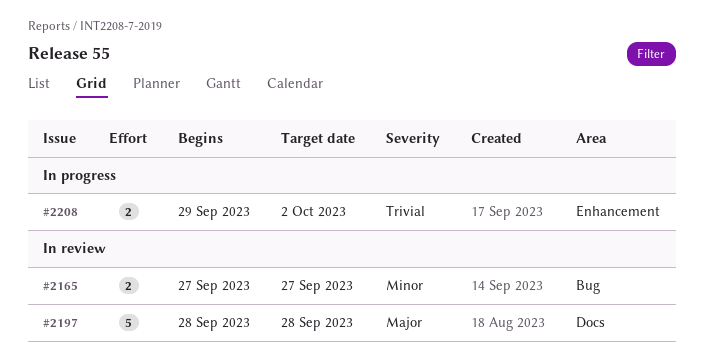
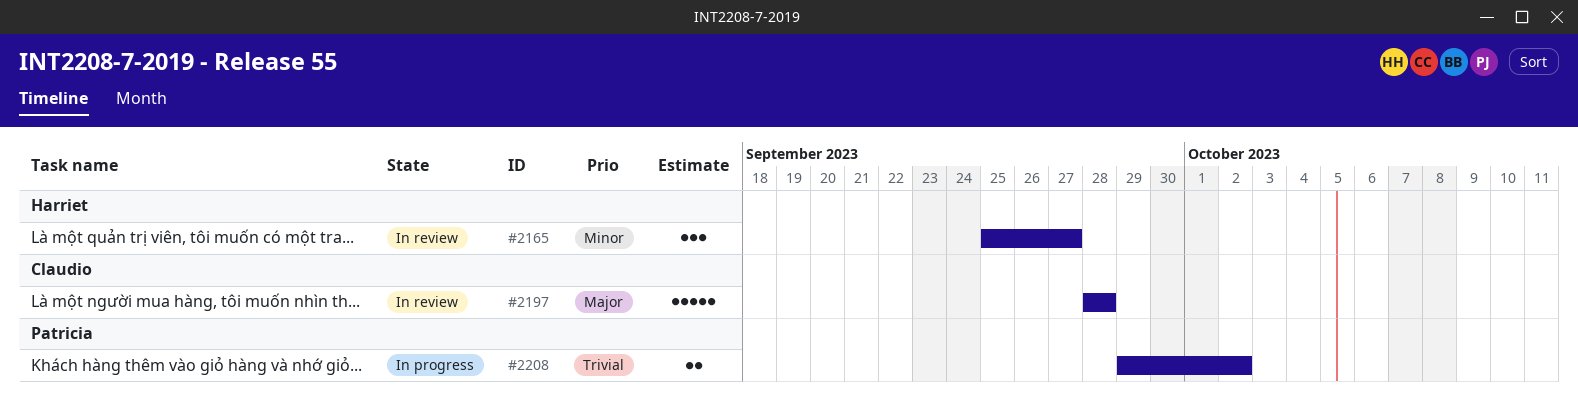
#2165, estimate: 2 -> 3
#2165, start: Sep 27 -> Sep 25

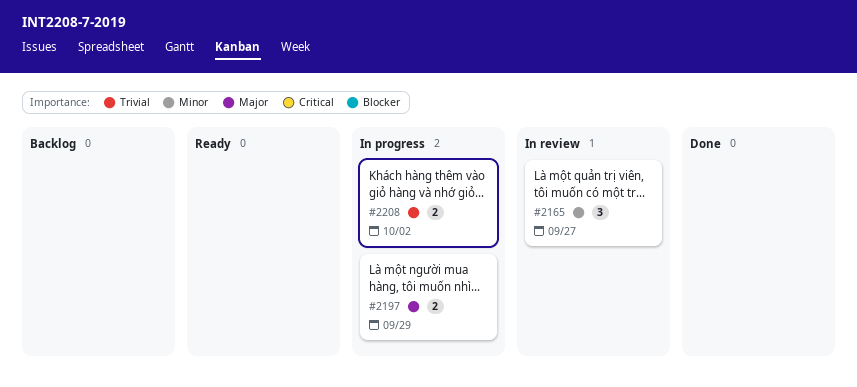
#2197, status: In review -> In progress
#2197, estimate: 5 -> 2
#2197, due: Sep 28 -> Sep 29

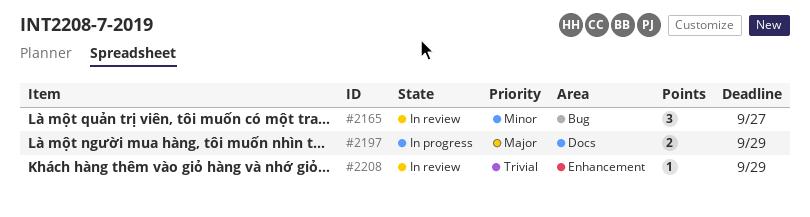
#2208, status: In progress -> In review
#2208, estimate: 2 -> 1
#2208, due: Oct 2 -> Sep 29

